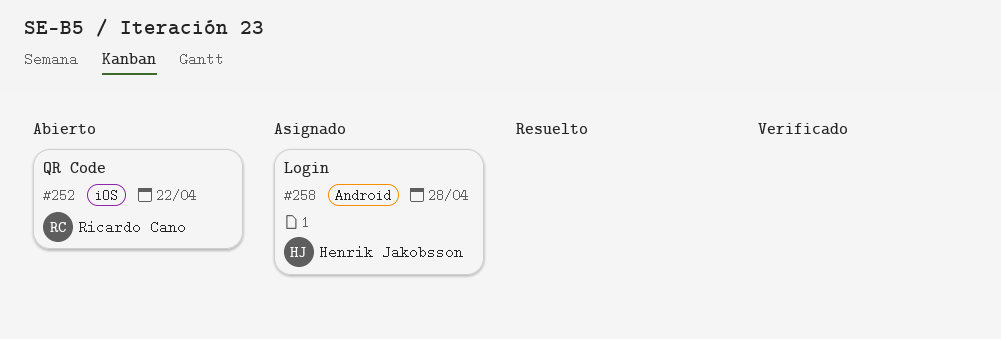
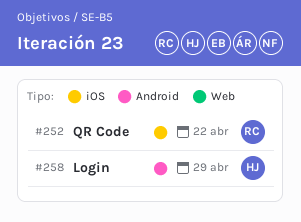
#258, due: Apr 28 -> Apr 29

